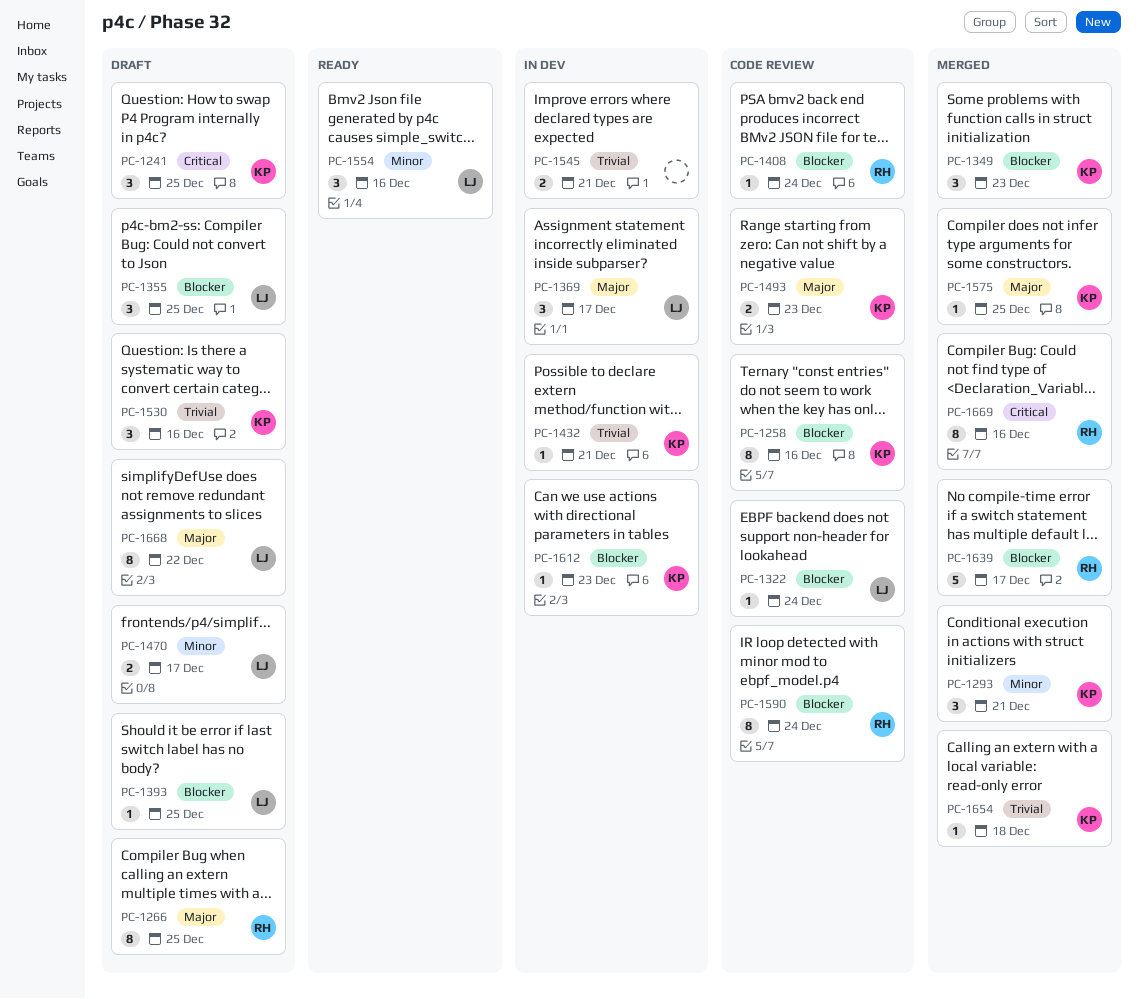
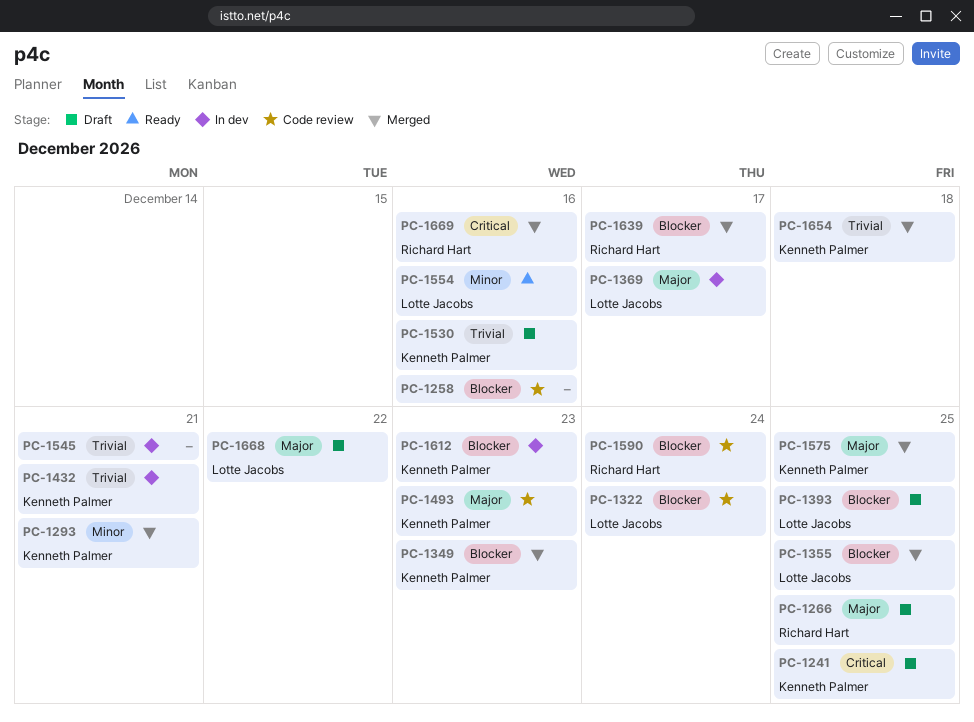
PC-1258, owner: Kenneth Palmer -> none
PC-1355, status: Draft -> Merged
PC-1408: present -> none
PC-1470: present -> none

